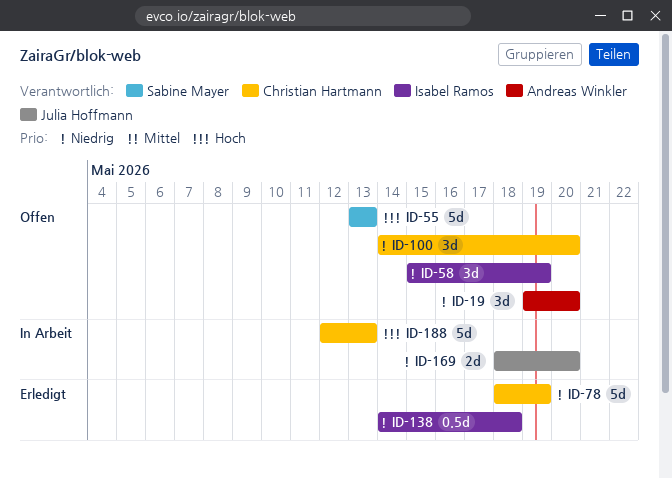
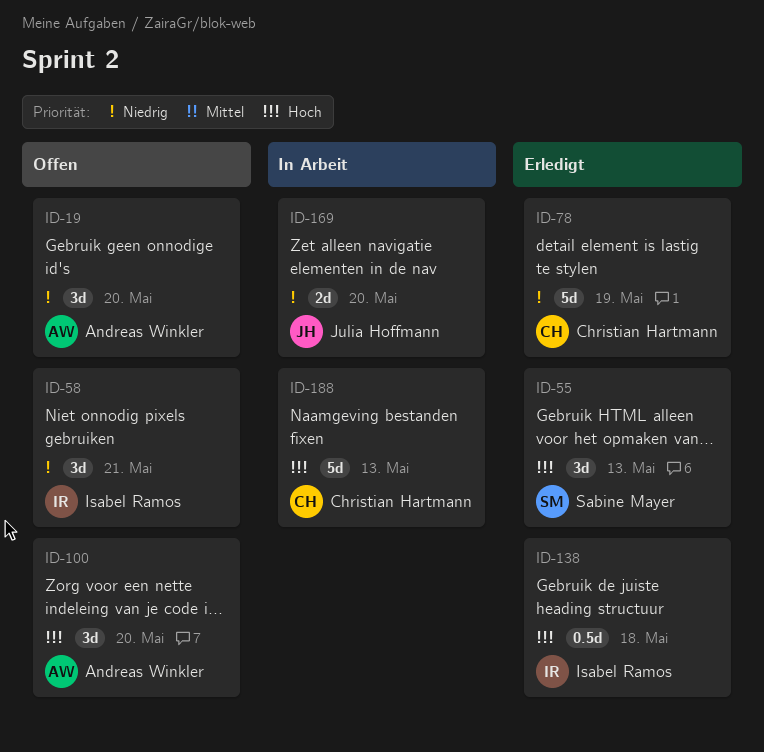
ID-55, status: Offen -> Erledigt
ID-55, estimate: 5d -> 3d
ID-58, due: May 19 -> May 21
ID-100, owner: Christian Hartmann -> Andreas Winkler
ID-100, priority: Niedrig -> Hoch
ID-138, priority: Niedrig -> Hoch

